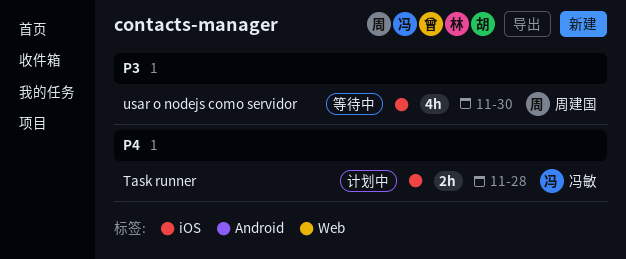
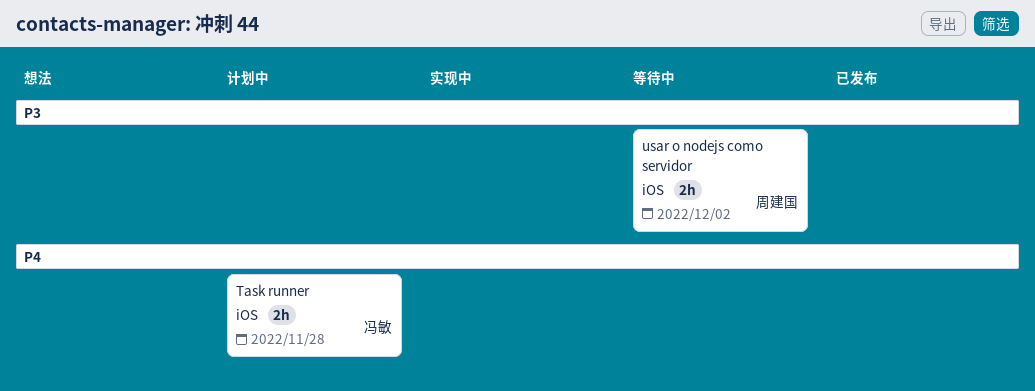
usar o nodejs como servidor, estimate: 4h -> 2h
usar o nodejs como servidor, due: Nov 30 -> Dec 2

